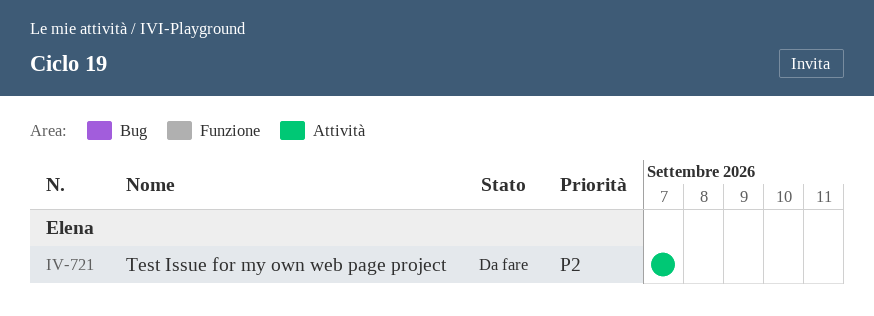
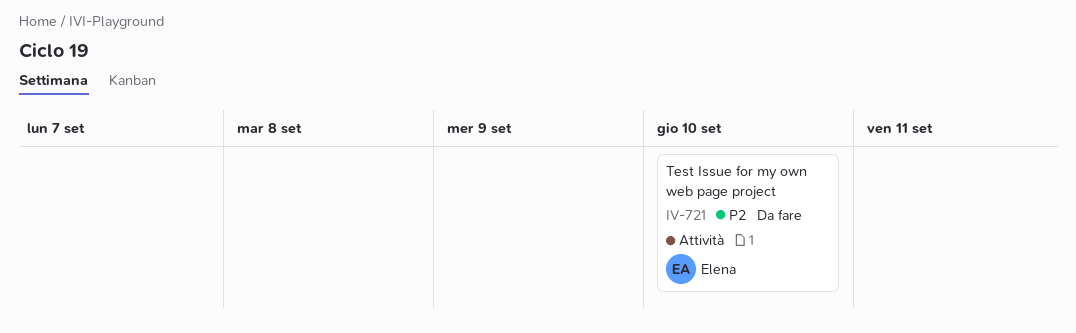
IV-721, due: Sep 7 -> Sep 10

